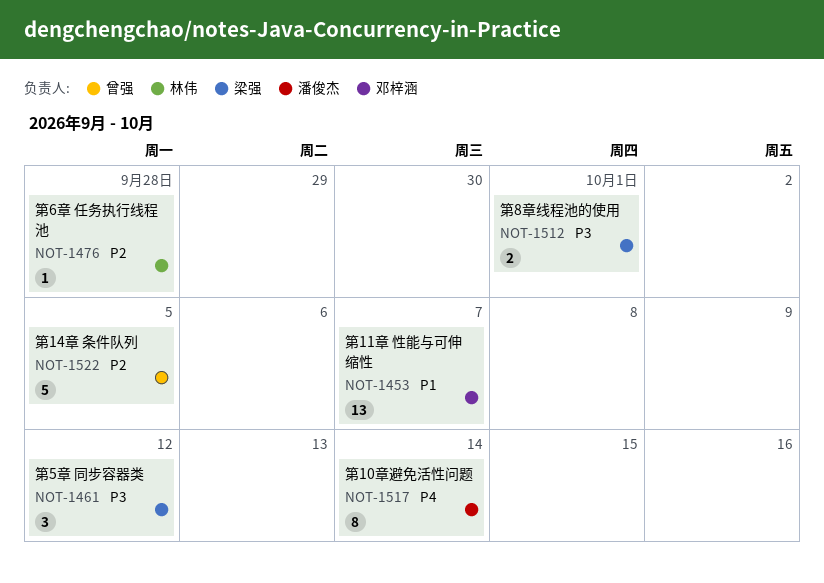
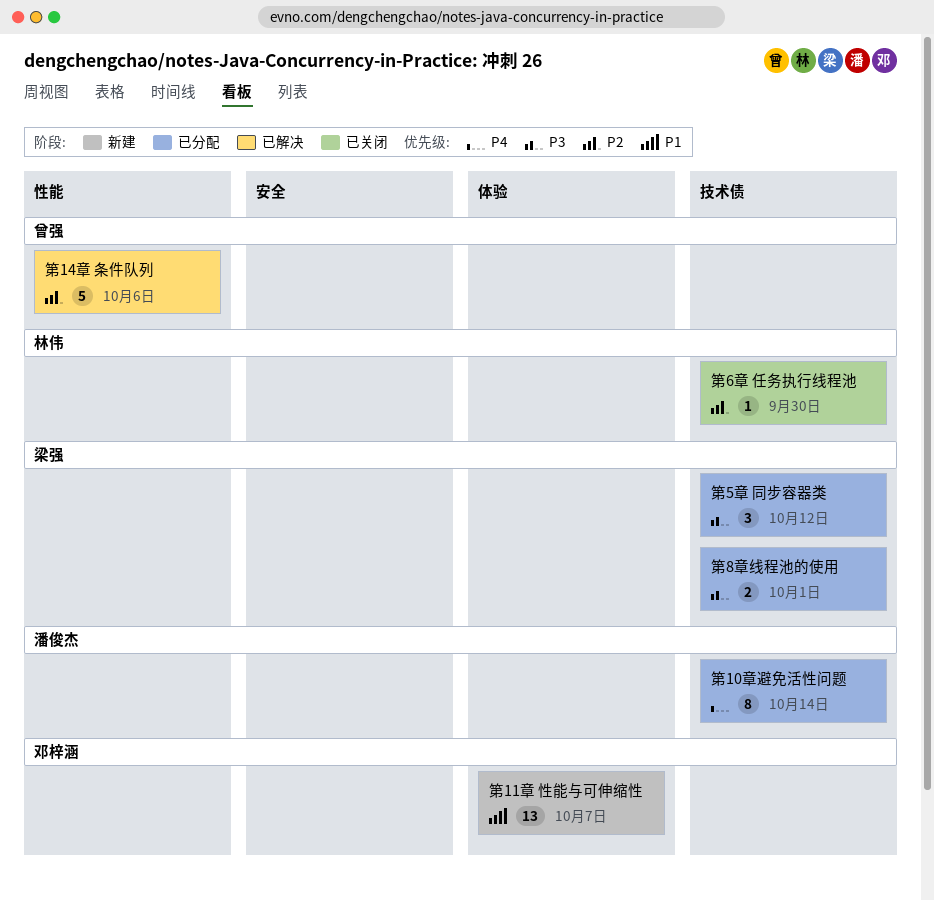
第14章 条件队列, due: Oct 5 -> Oct 6
第6章 任务执行线程池, due: Sep 28 -> Sep 30

